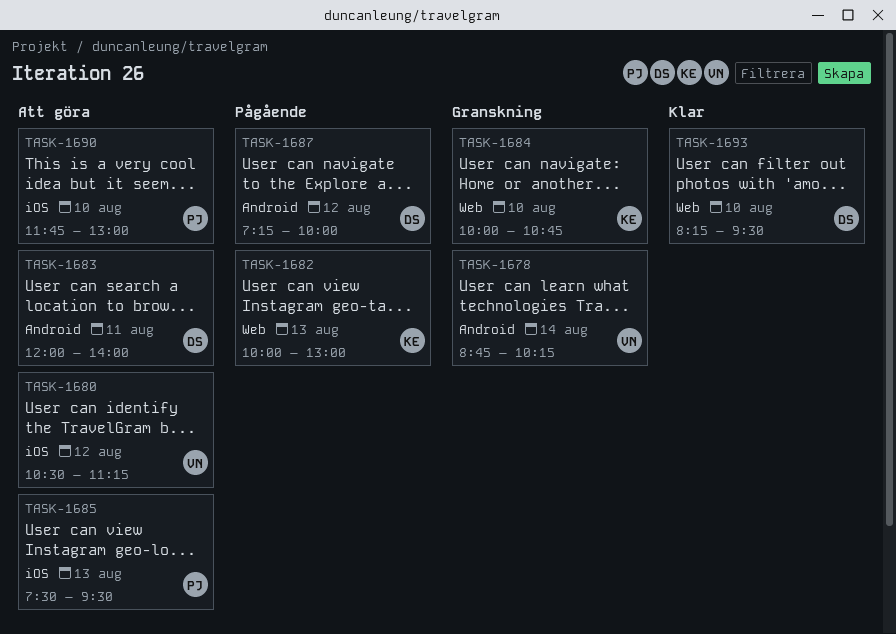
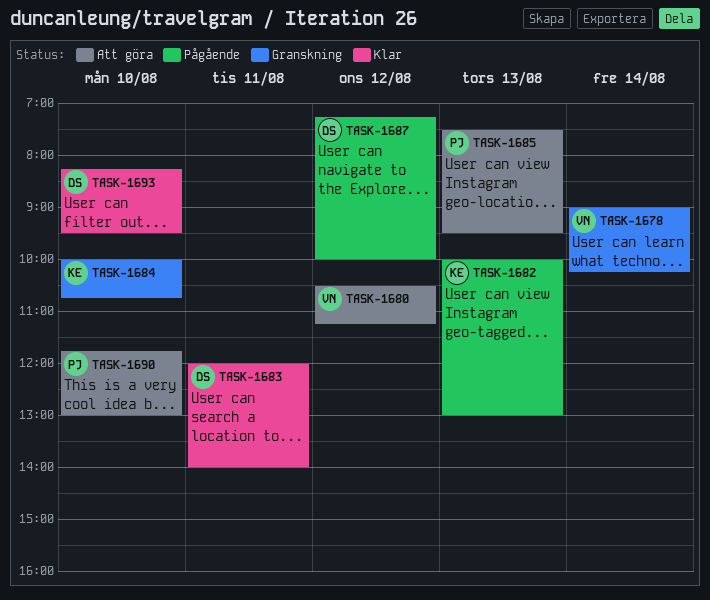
TASK-1678, begins: 08:45 -> 09:00
TASK-1683, status: Att göra -> Klar

